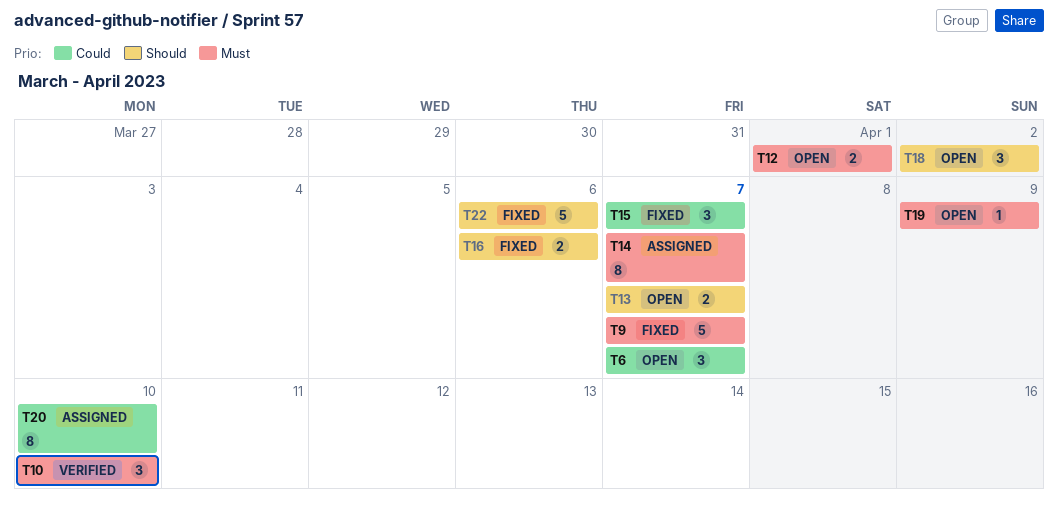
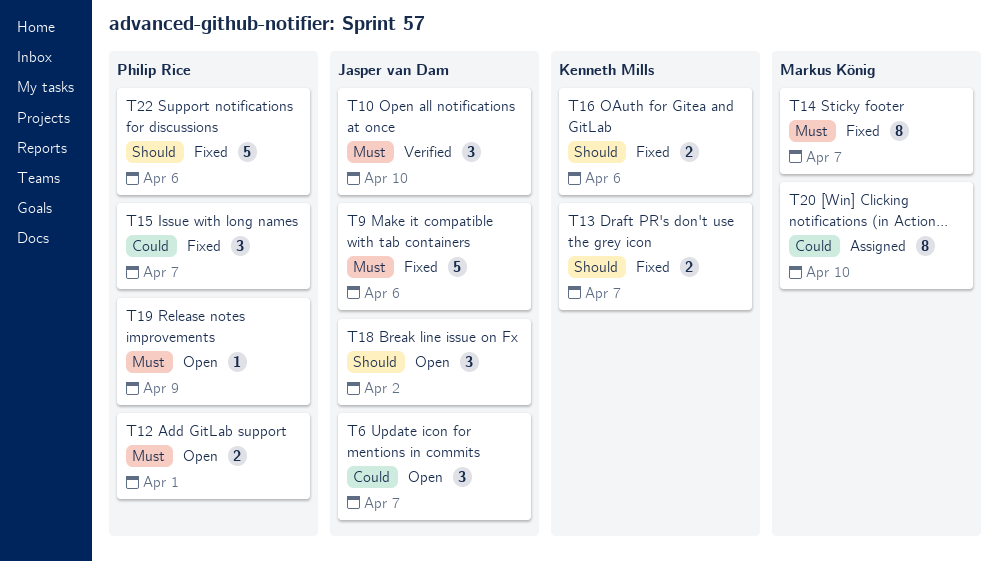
T9, due: Apr 7 -> Apr 6
T13, status: Open -> Fixed
T14, status: Assigned -> Fixed

